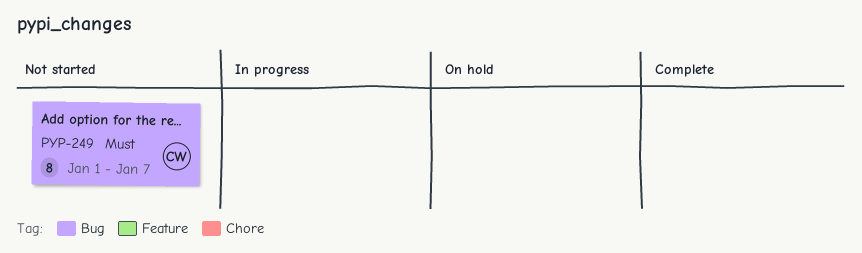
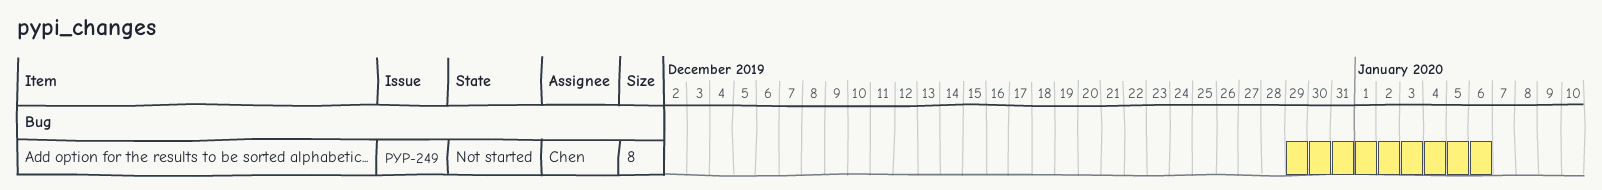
PYP-249, start: Jan 1 -> Dec 29
PYP-249, due: Jan 7 -> Jan 6

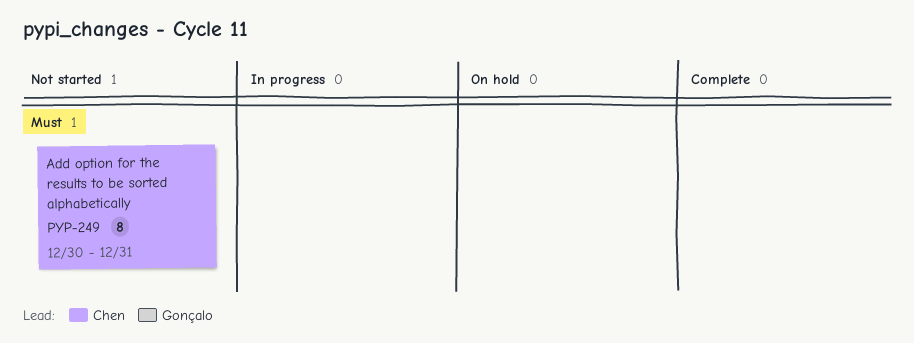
PYP-249, start: Dec 29 -> Dec 30
PYP-249, due: Jan 6 -> Dec 31

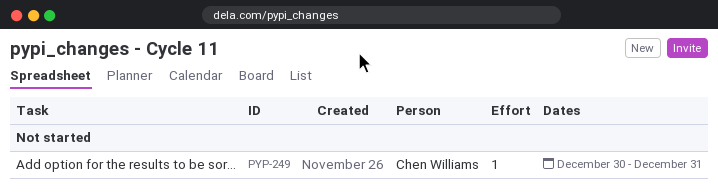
PYP-249, estimate: 8 -> 1

